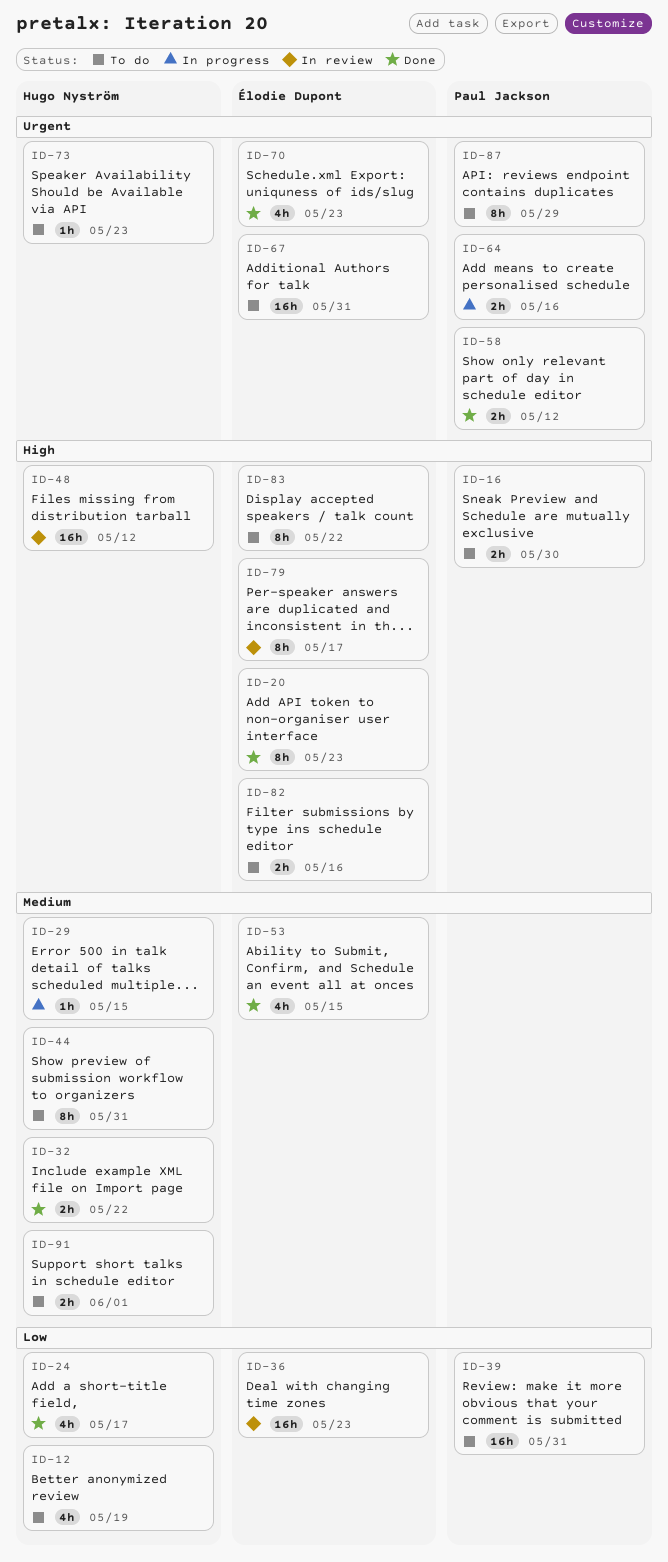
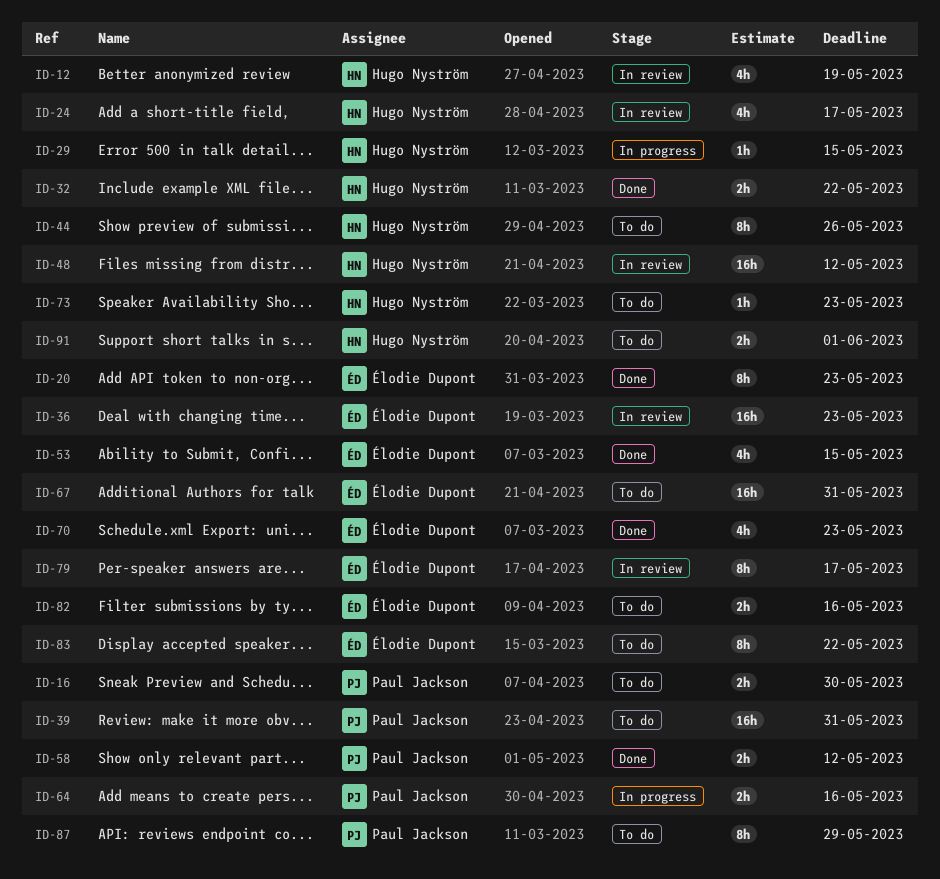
ID-12, status: To do -> In review
ID-24, status: Done -> In review
ID-44, due: May 31 -> May 26

